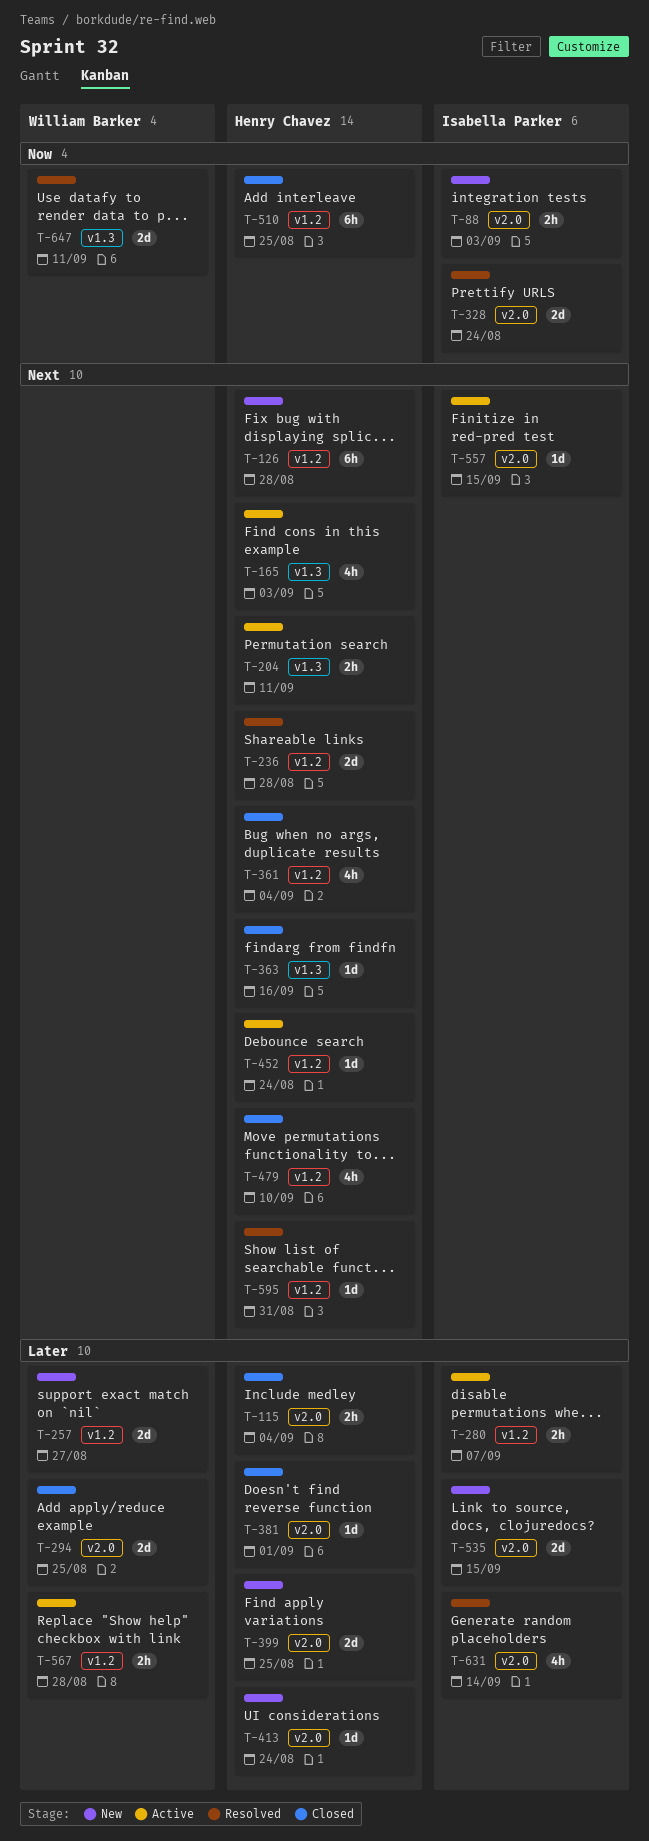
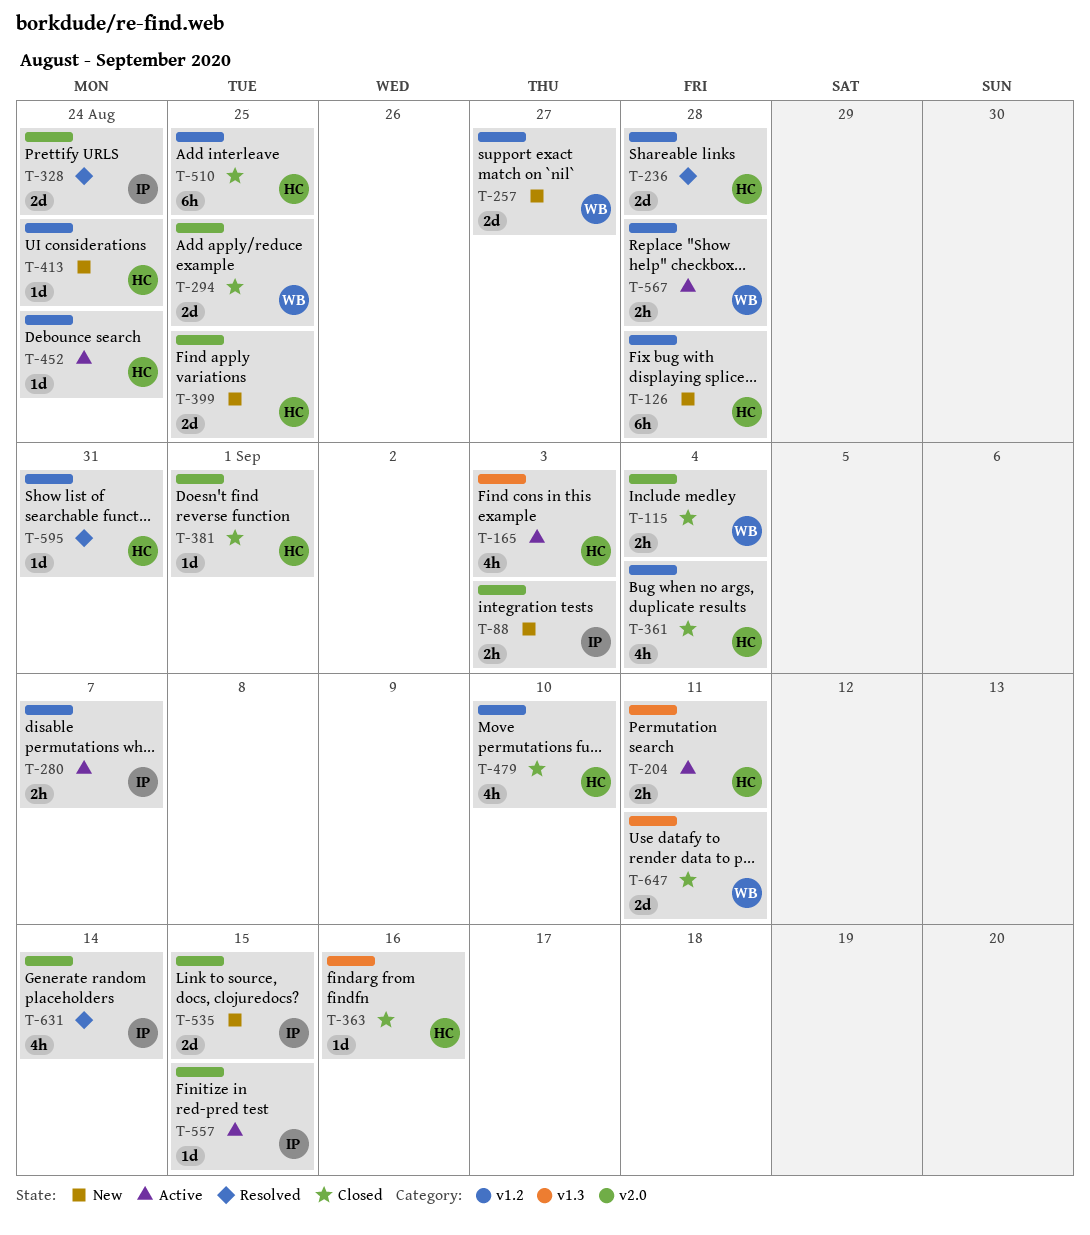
T-115, owner: Henry Chavez -> William Barker
T-413, label: v2.0 -> v1.2
T-647, status: Resolved -> Closed

